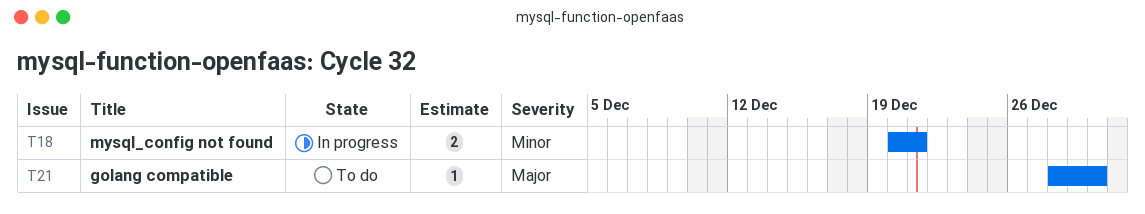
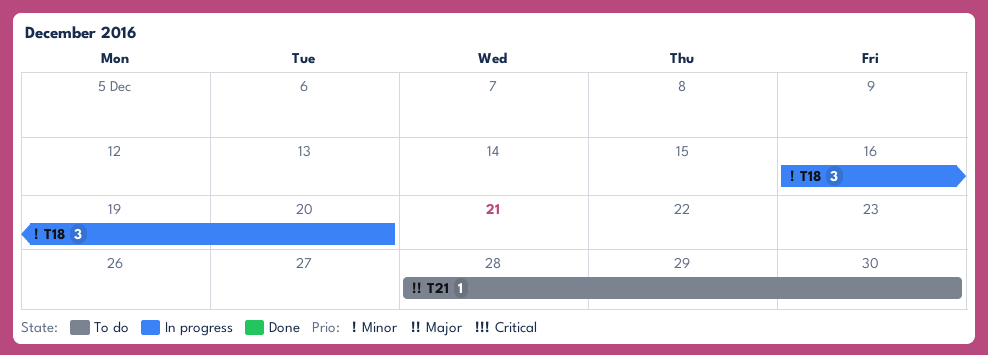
T18, estimate: 2 -> 3
T18, start: Dec 20 -> Dec 16
T18, due: Dec 21 -> Dec 20

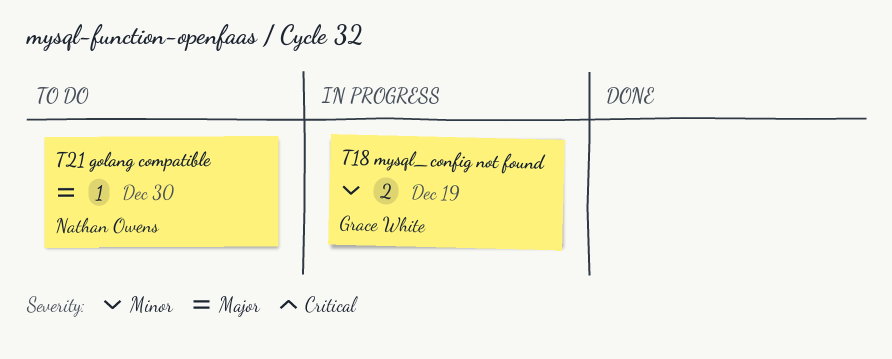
T18, estimate: 3 -> 2
T18, due: Dec 20 -> Dec 19

